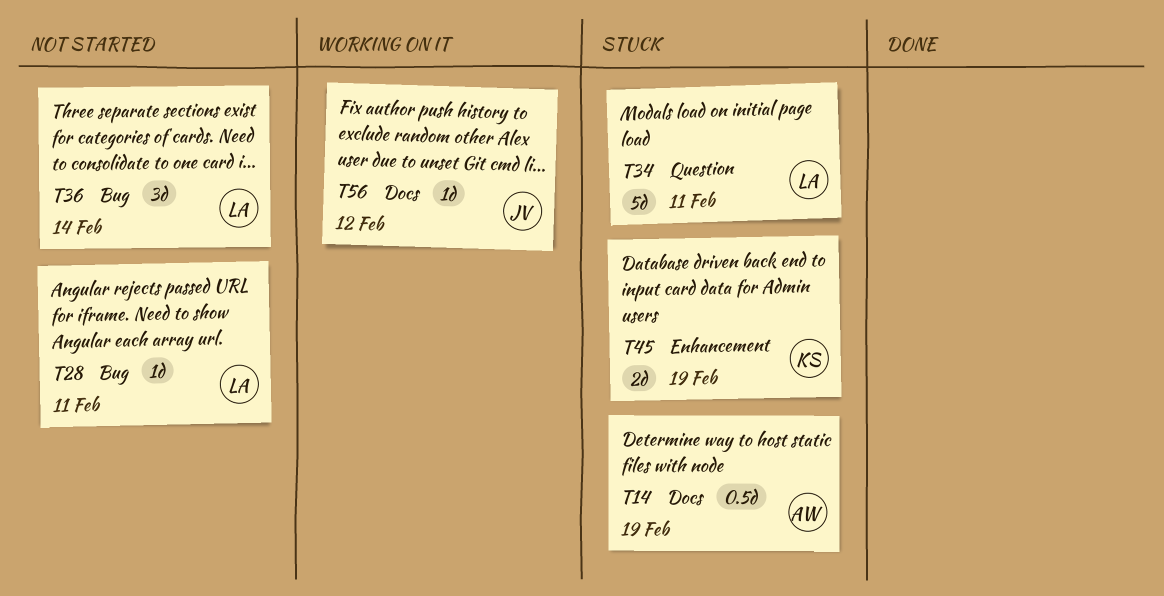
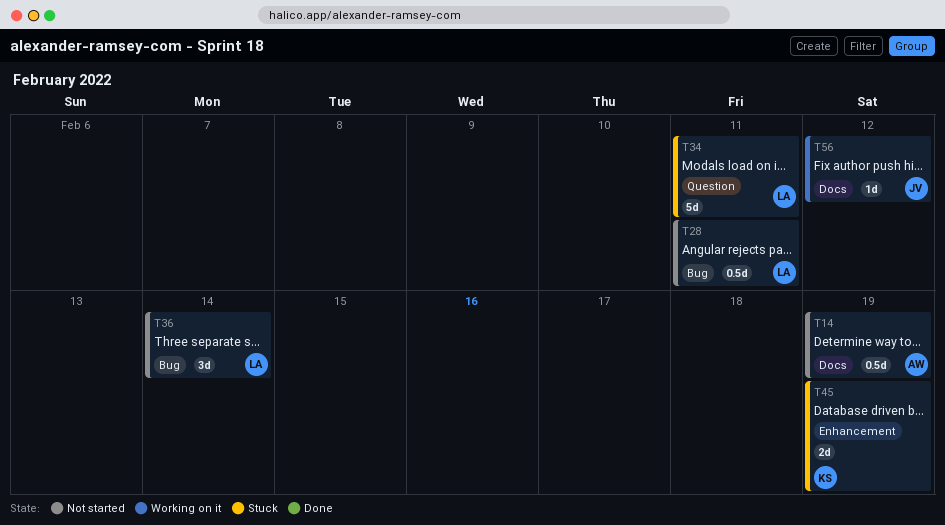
T14, status: Stuck -> Not started
T28, estimate: 1d -> 0.5d

